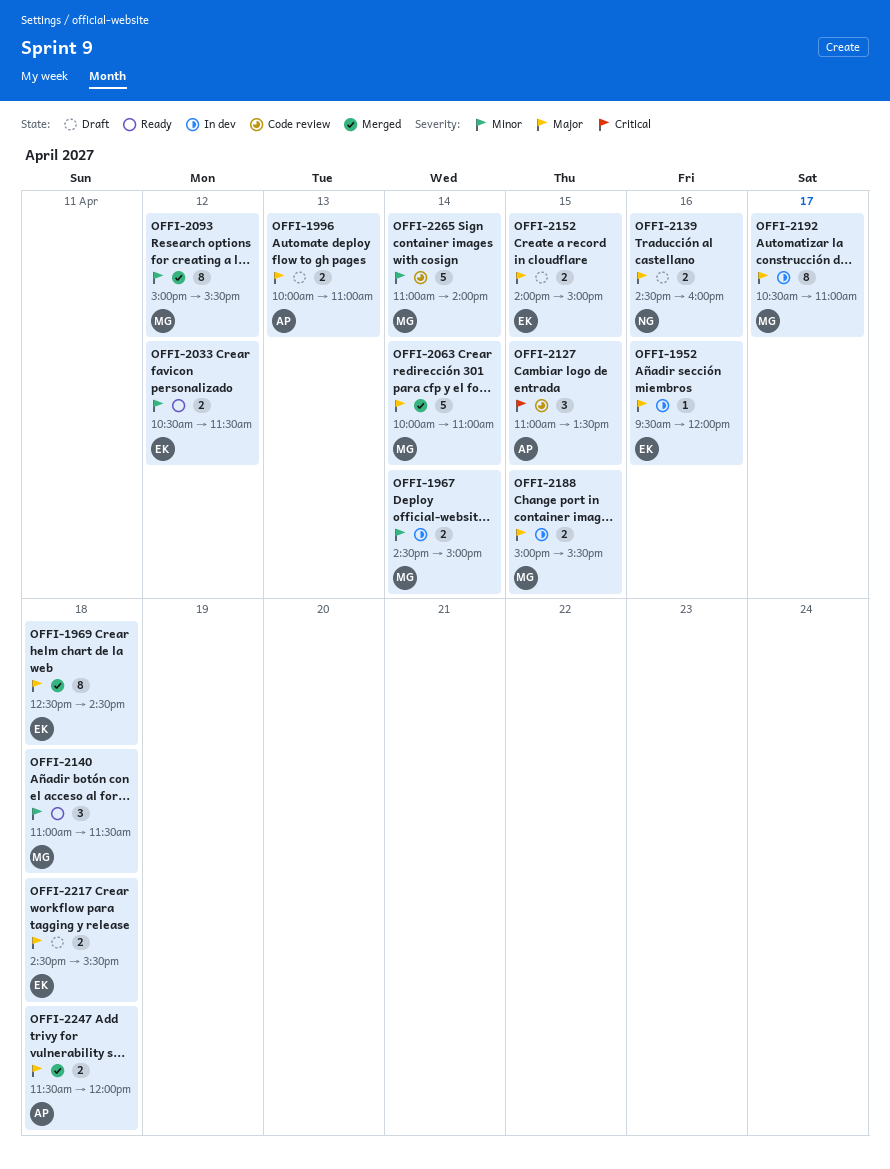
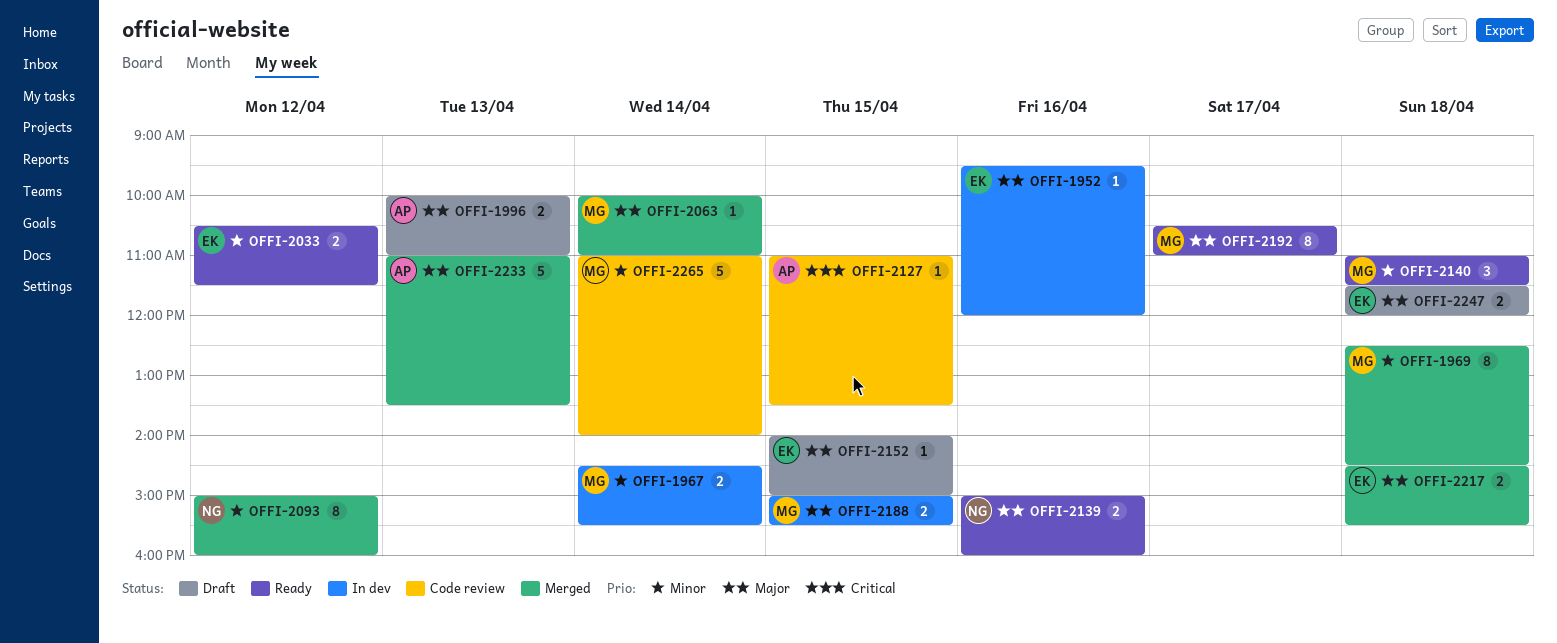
OFFI-1967, ends: 15:00 -> 15:30
OFFI-1969, owner: EK -> MG
OFFI-1969, priority: Major -> Minor
OFFI-2063, estimate: 5 -> 1
OFFI-2093, owner: MG -> NG
OFFI-2093, ends: 15:30 -> 16:00
OFFI-2127, estimate: 3 -> 1
OFFI-2139, status: Draft -> Ready
OFFI-2139, begins: 14:30 -> 15:00
OFFI-2152, estimate: 2 -> 1
OFFI-2192, status: In dev -> Ready
OFFI-2217, status: Draft -> Merged
OFFI-2233: none -> present
OFFI-2247, status: Merged -> Draft
OFFI-2247, owner: AP -> EK

